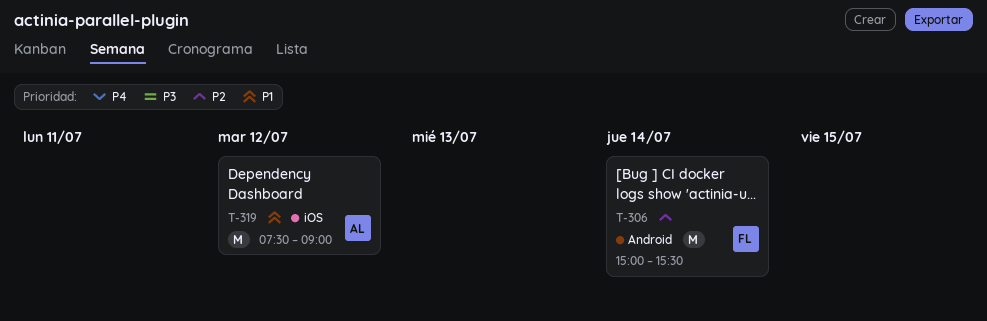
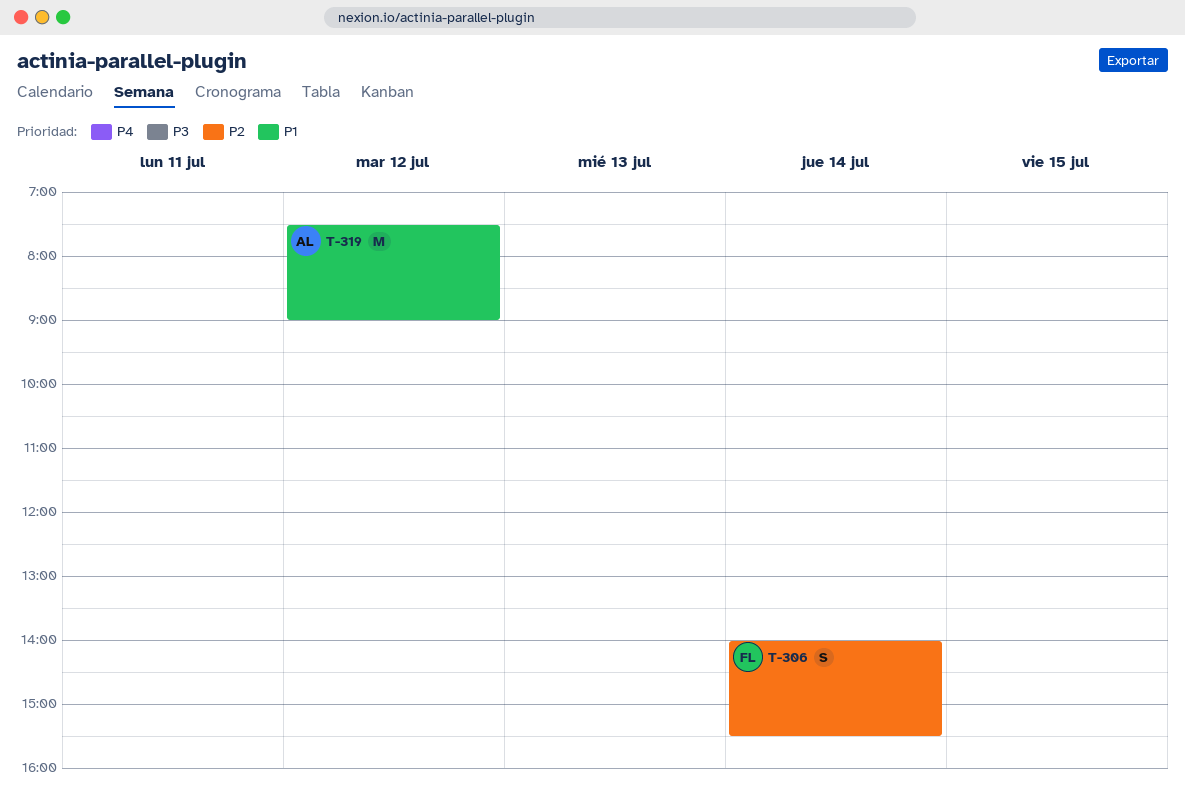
T-306, estimate: M -> S
T-306, begins: 15:00 -> 14:00

